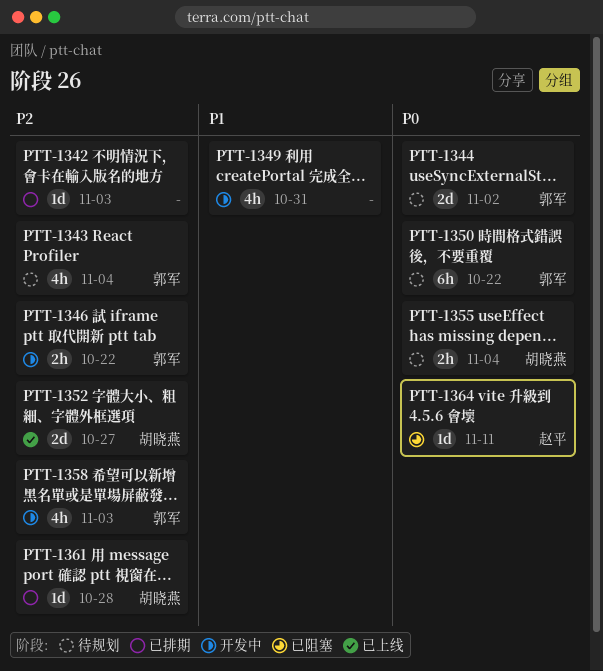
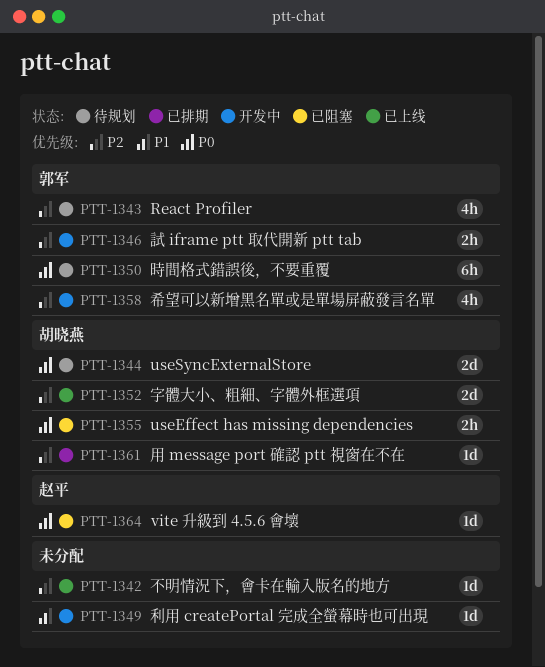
PTT-1342, status: 已排期 -> 已上线
PTT-1344, owner: 郭军 -> 胡晓燕
PTT-1349, estimate: 4h -> 1d
PTT-1355, status: 待规划 -> 已阻塞

